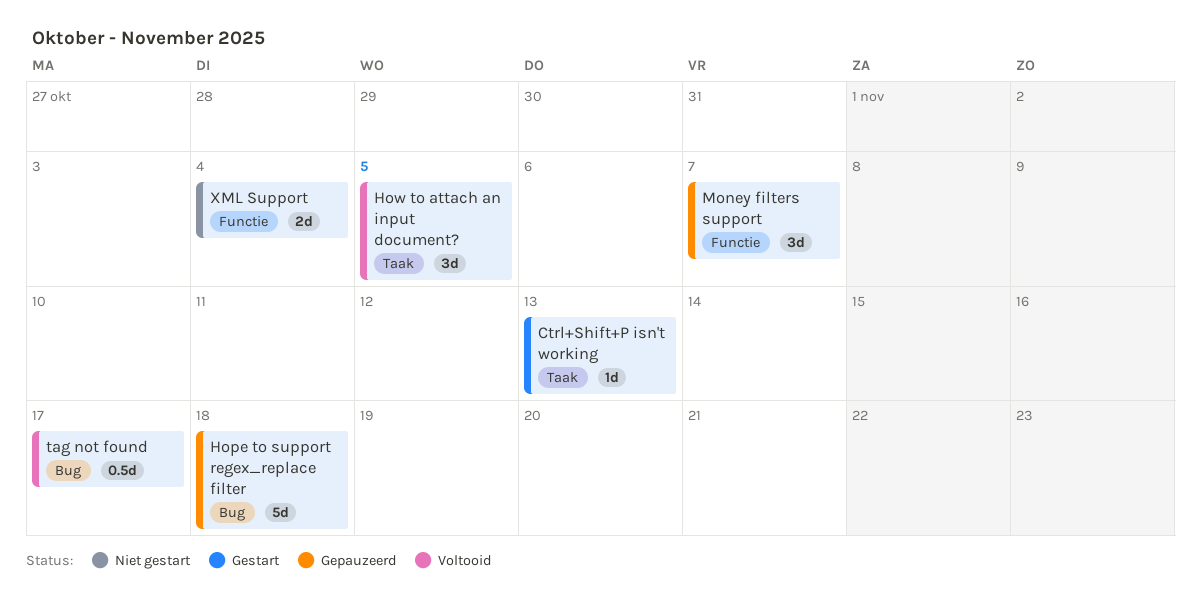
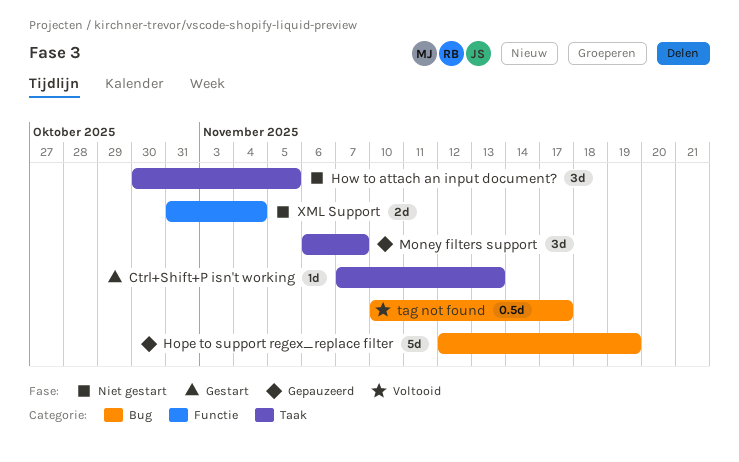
Hope to support regex_replace filter, due: Nov 18 -> Nov 19
How to attach an input document?, status: Voltooid -> Niet gestart
Money filters support, label: Functie -> Taak

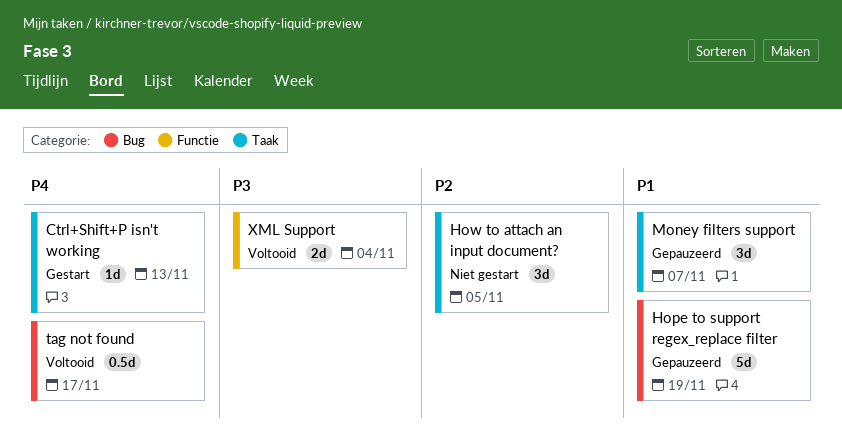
XML Support, status: Niet gestart -> Voltooid

